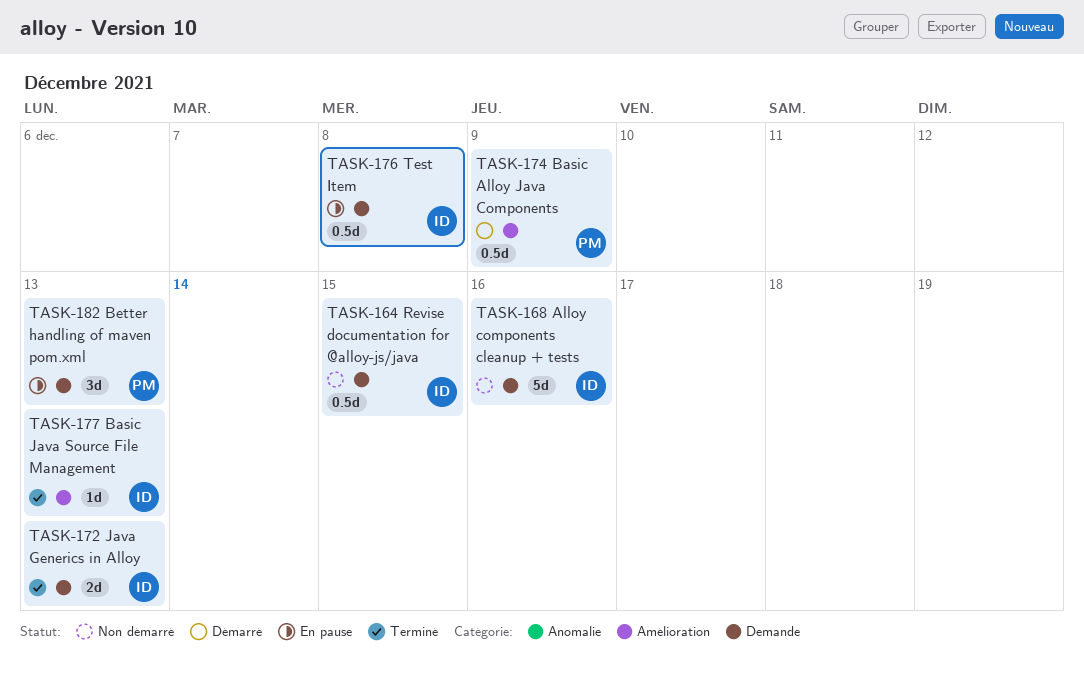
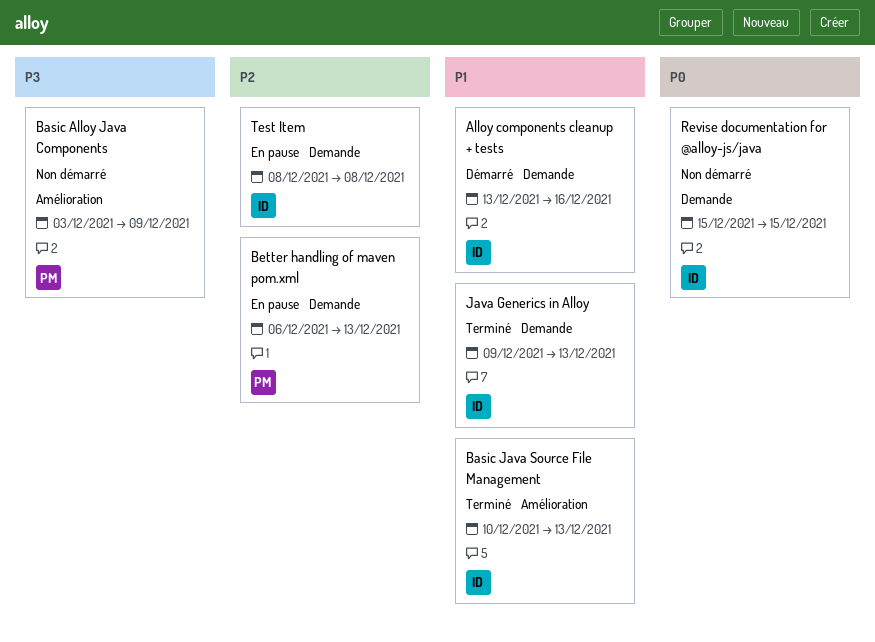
Alloy components cleanup + tests, status: Non démarré -> Démarré
Basic Alloy Java Components, status: Démarré -> Non démarré

